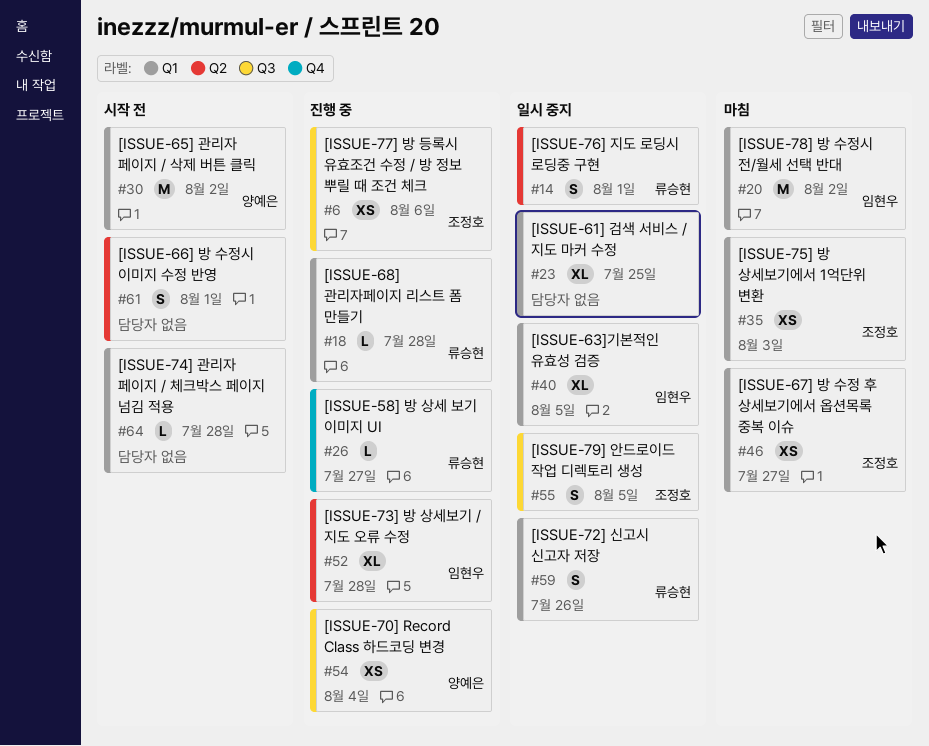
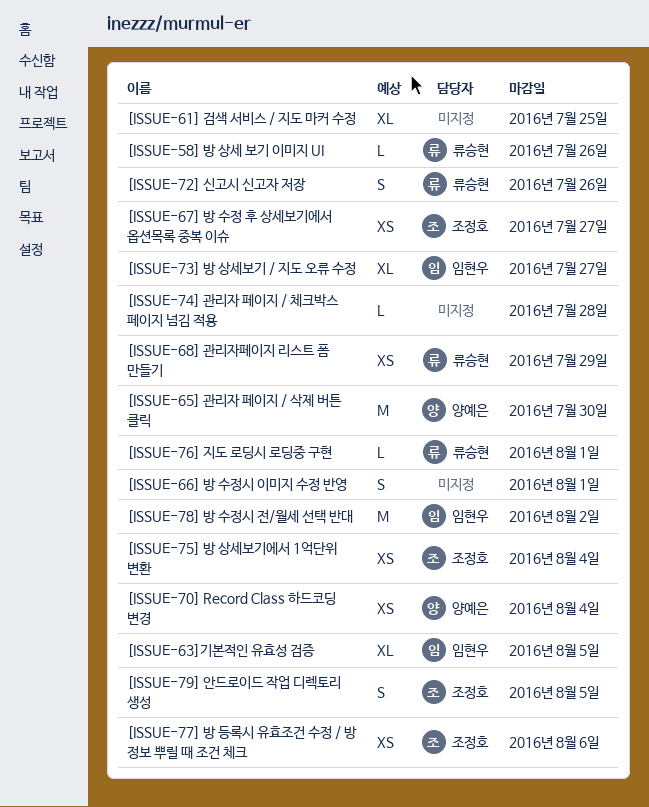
[ISSUE-58] 방 상세 보기 이미지 UI, due: Jul 27 -> Jul 26
[ISSUE-65] 관리자 페이지 / 삭제 버튼 클릭, due: Aug 2 -> Jul 30
[ISSUE-68] 관리자페이지 리스트 폼 만들기, estimate: L -> XS
[ISSUE-68] 관리자페이지 리스트 폼 만들기, due: Jul 28 -> Jul 29
[ISSUE-73] 방 상세보기 / 지도 오류 수정, due: Jul 28 -> Jul 27
[ISSUE-75] 방 상세보기에서 1억단위 변환, due: Aug 3 -> Aug 4
[ISSUE-76] 지도 로딩시 로딩중 구현, estimate: S -> L

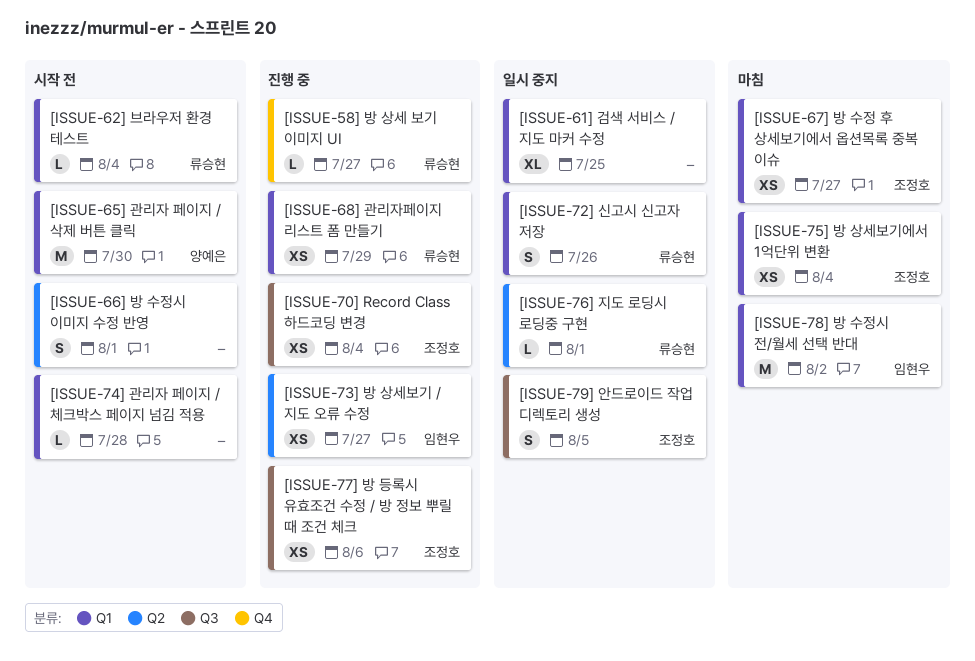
[ISSUE-58] 방 상세 보기 이미지 UI, due: Jul 26 -> Jul 27
[ISSUE-62] 브라우저 환경 테스트: none -> present
[ISSUE-63]기본적인 유효성 검증: present -> none
[ISSUE-70] Record Class 하드코딩 변경, owner: 양예은 -> 조정호
[ISSUE-73] 방 상세보기 / 지도 오류 수정, estimate: XL -> XS

